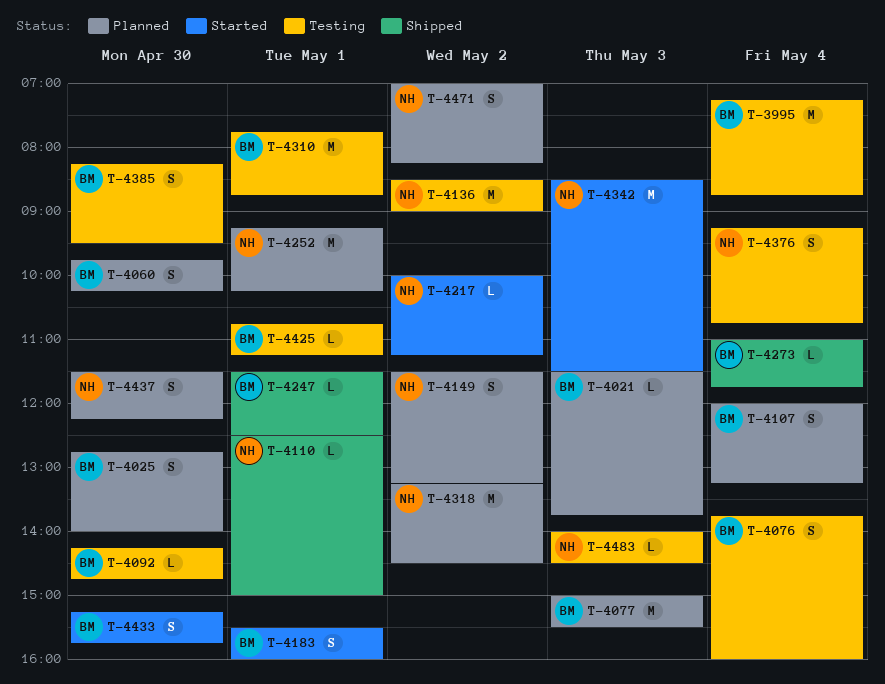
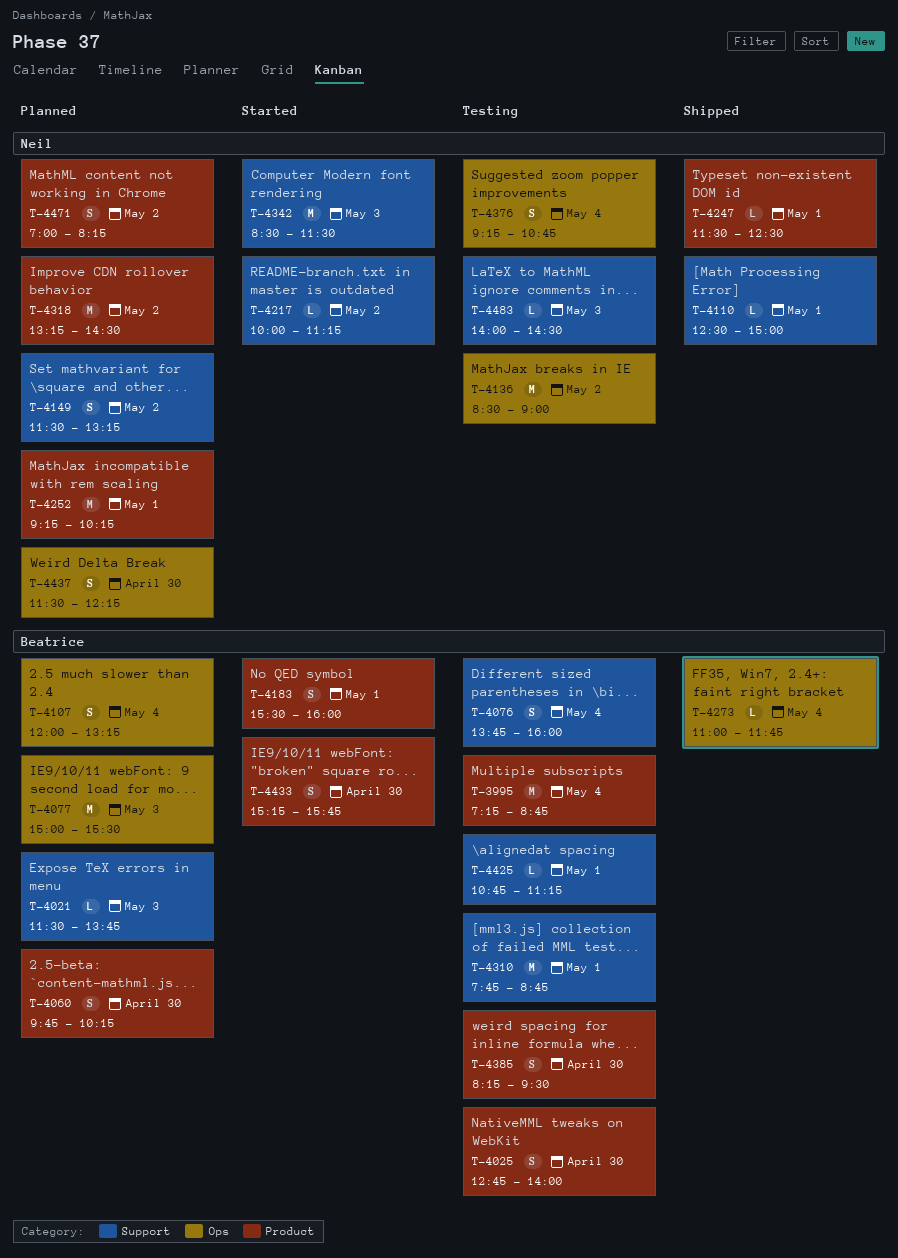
T-4025, status: Planned -> Testing
T-4092: present -> none
T-4247, owner: Beatrice -> Neil

